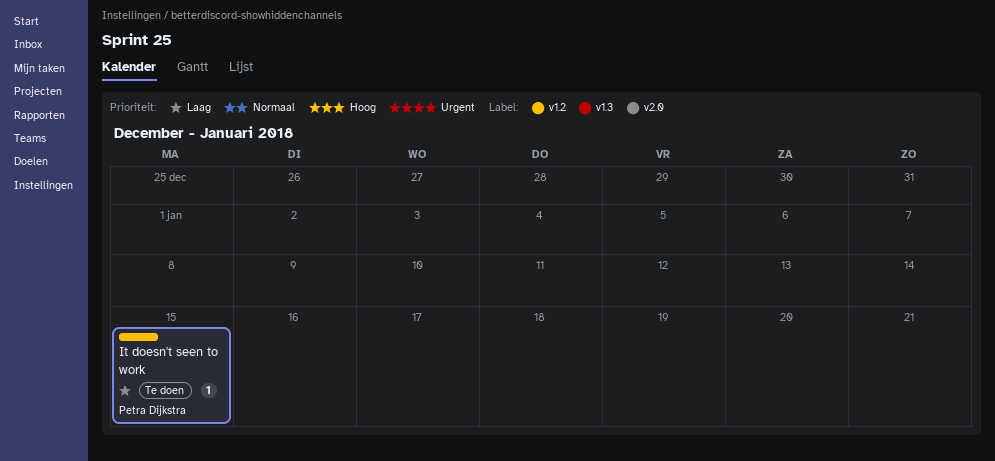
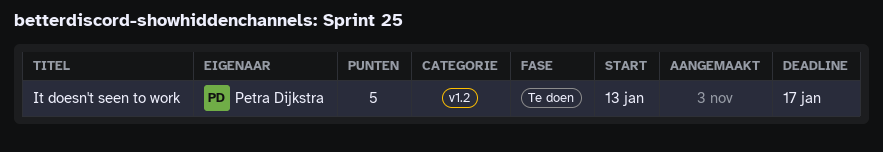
It doesn't seen to work, estimate: 1 -> 5
It doesn't seen to work, due: Jan 15 -> Jan 17

